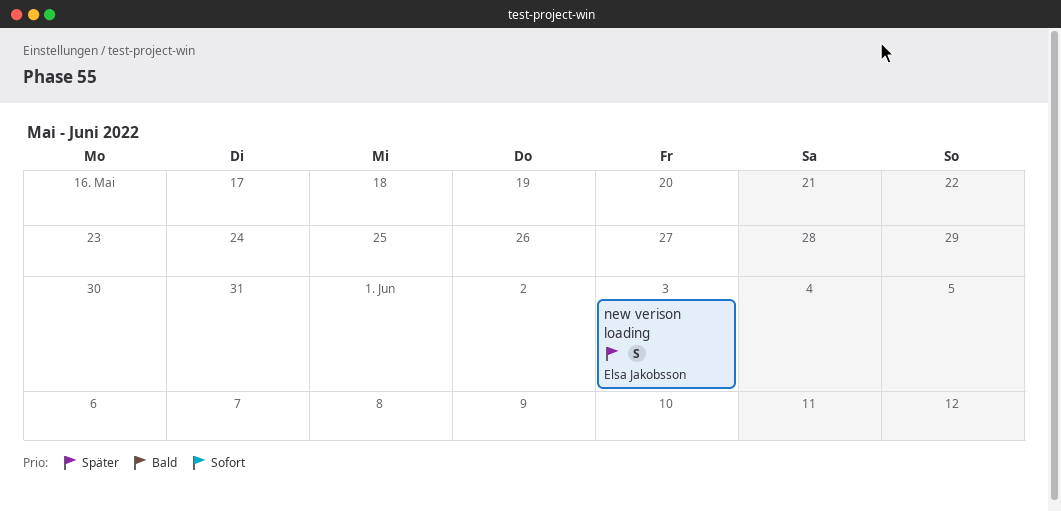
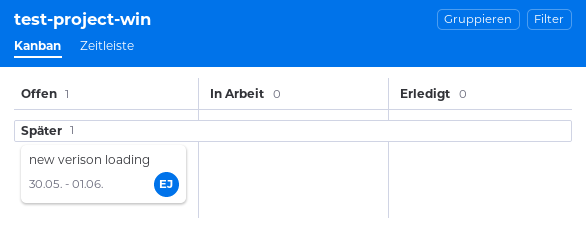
new verison loading, due: Jun 3 -> Jun 1

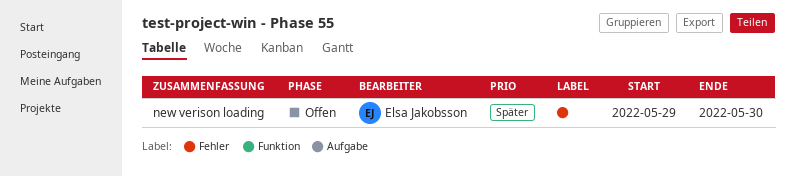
new verison loading, start: May 30 -> May 29
new verison loading, due: Jun 1 -> May 30

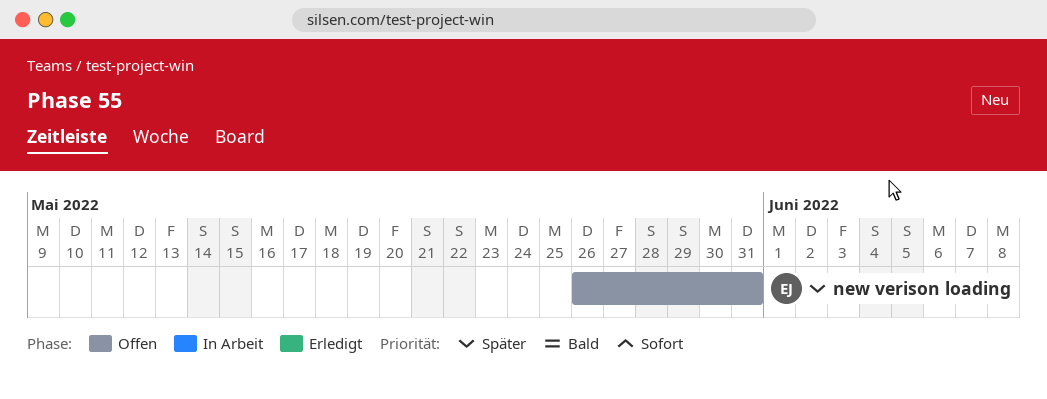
new verison loading, start: May 29 -> May 26
new verison loading, due: May 30 -> May 31

